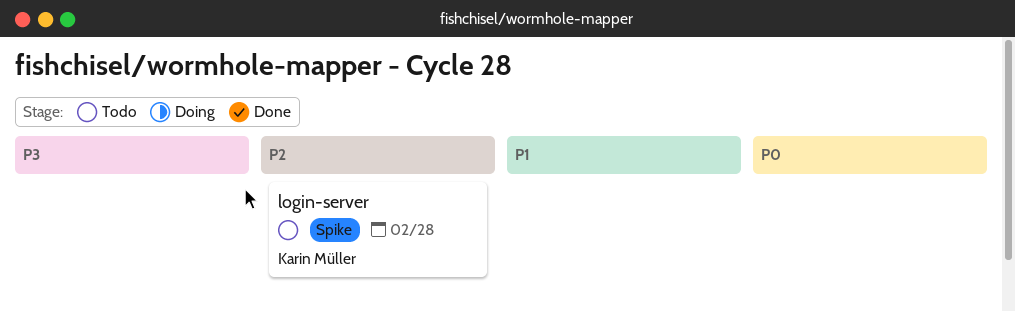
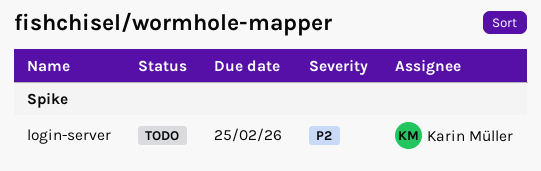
login-server, due: Feb 28 -> Feb 25

